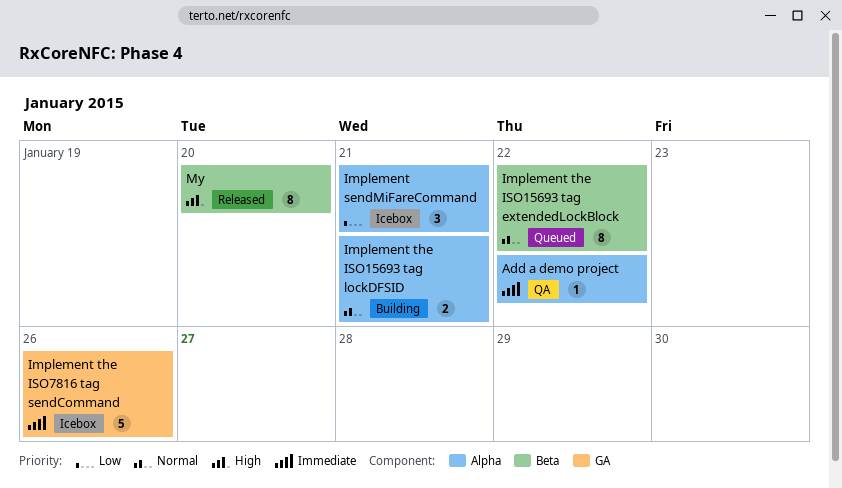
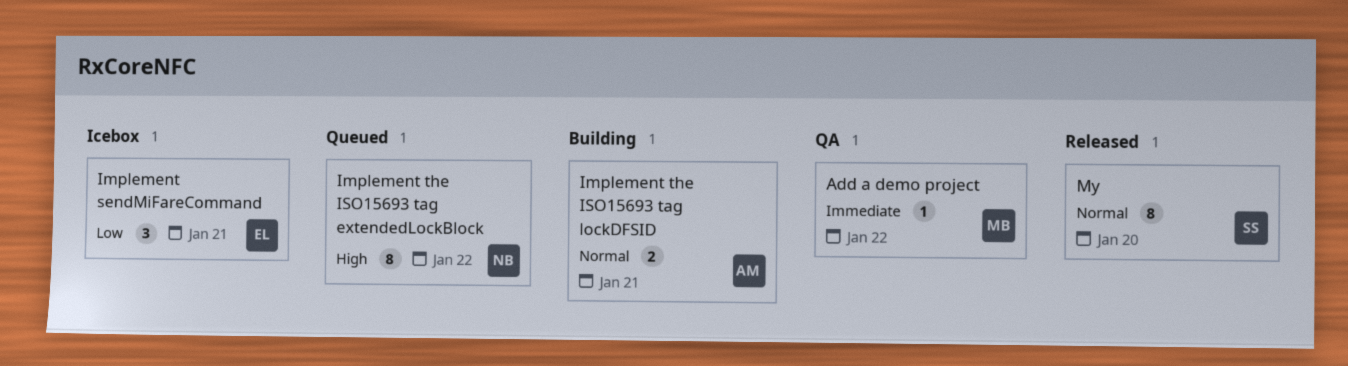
Implement the ISO15693 tag extendedLockBlock, priority: Normal -> High
Implement the ISO7816 tag sendCommand: present -> none
My, priority: High -> Normal

